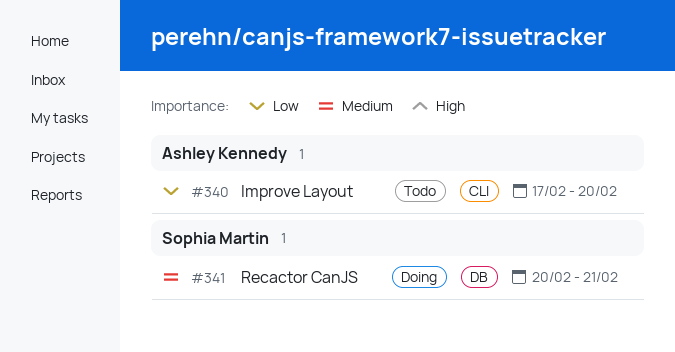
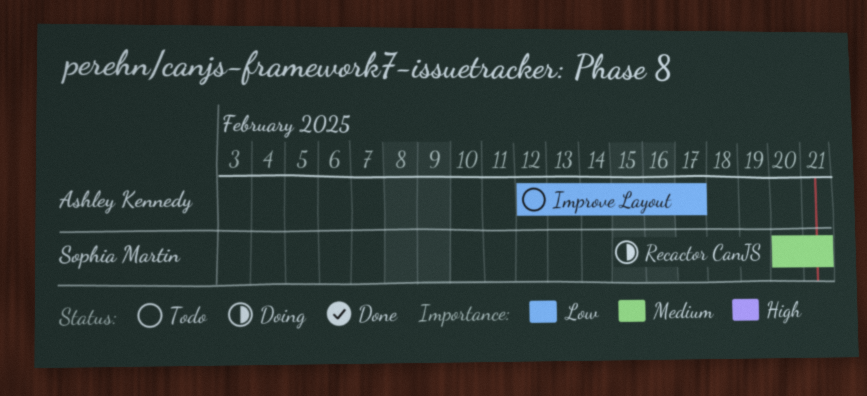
Improve Layout, start: Feb 17 -> Feb 12
Improve Layout, due: Feb 20 -> Feb 17

